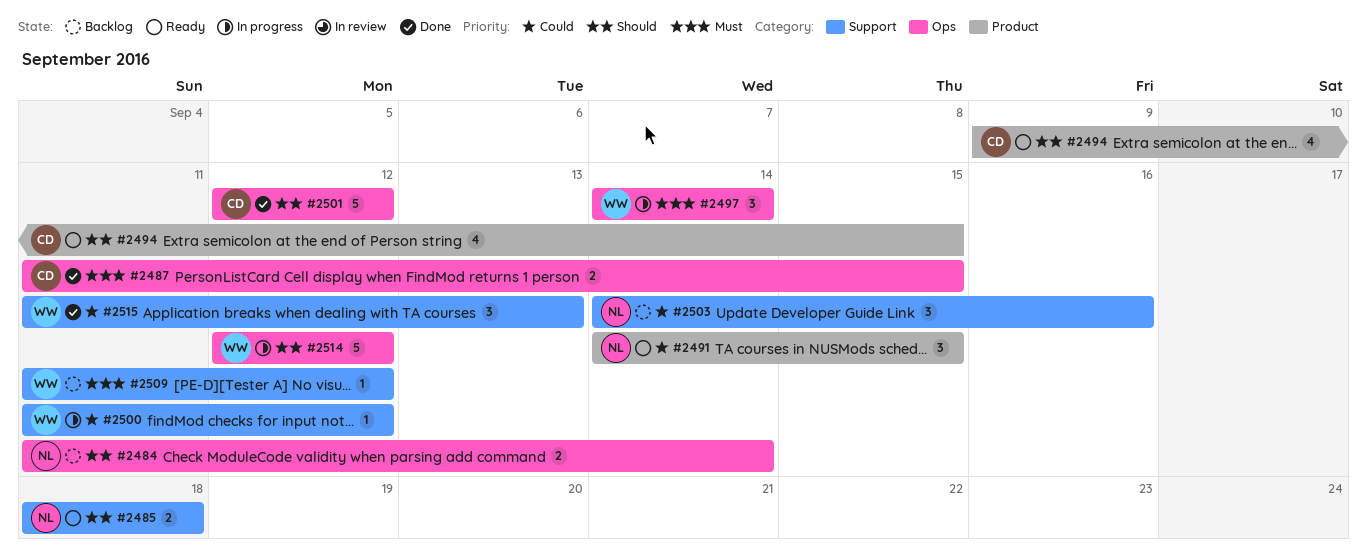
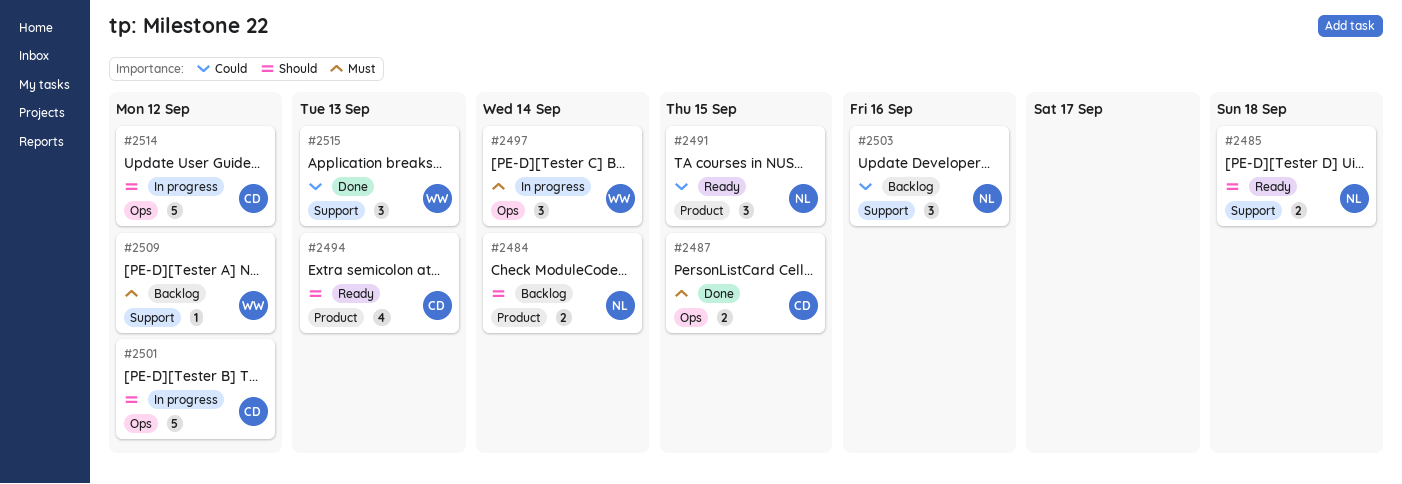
#2484, label: Ops -> Product
#2494, due: Sep 15 -> Sep 13
#2500: present -> none
#2501, status: Done -> In progress
#2514, owner: WW -> CD

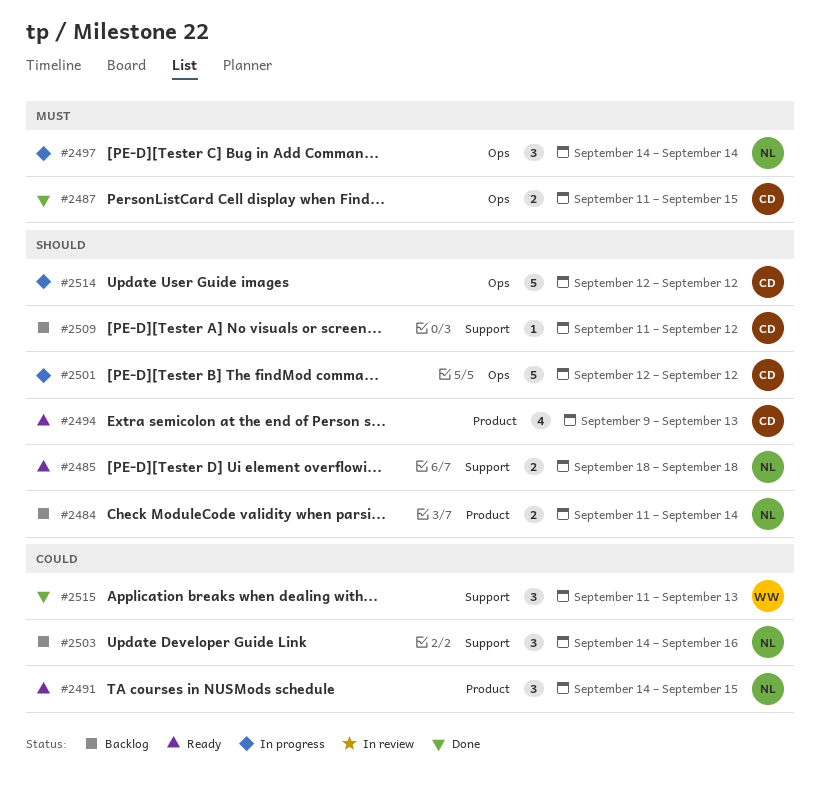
#2497, owner: WW -> NL
#2509, owner: WW -> CD
#2509, priority: Must -> Should

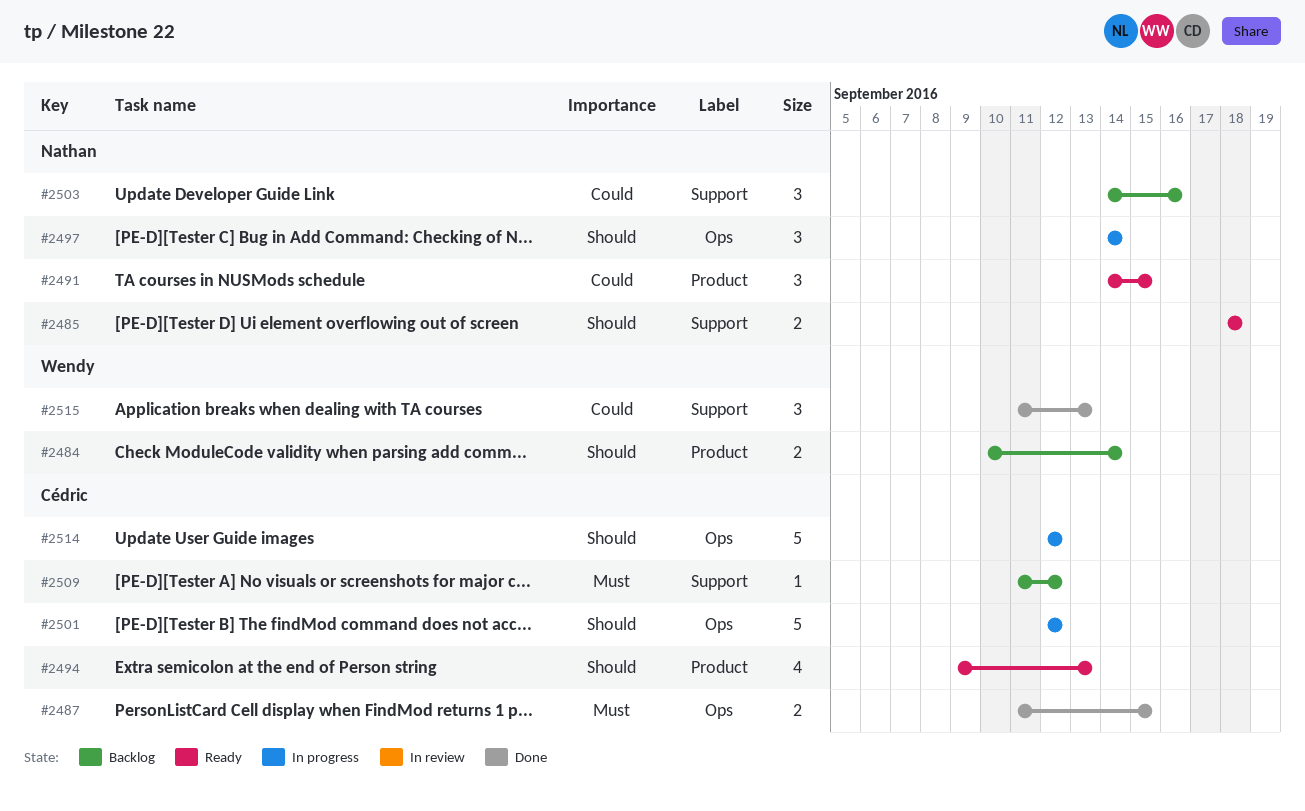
#2484, owner: Nathan -> Wendy
#2484, start: Sep 11 -> Sep 10
#2497, priority: Must -> Should
#2509, priority: Should -> Must

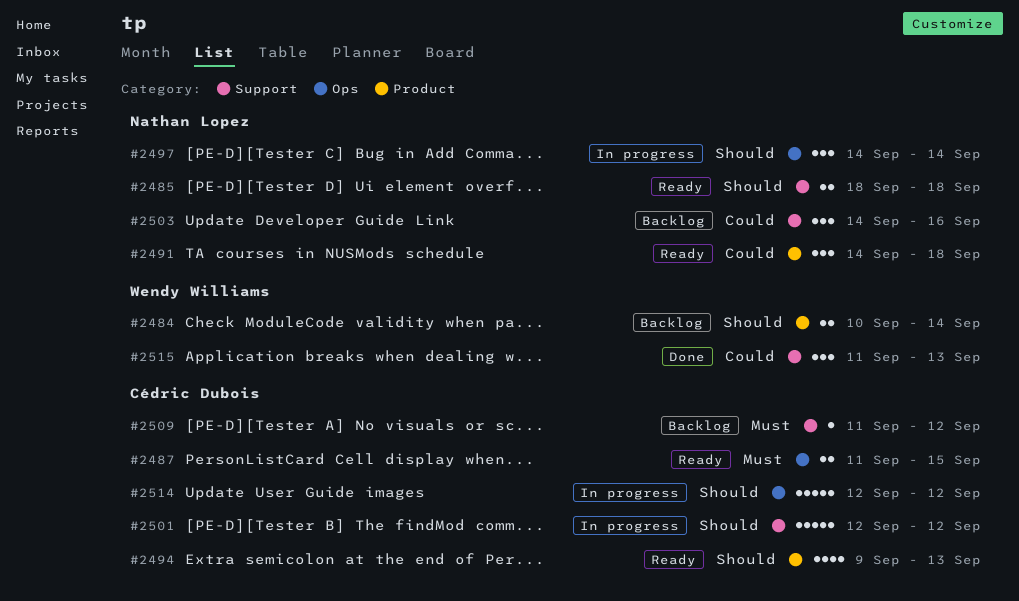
#2487, status: Done -> Ready
#2491, due: Sep 15 -> Sep 18
#2501, label: Ops -> Support

